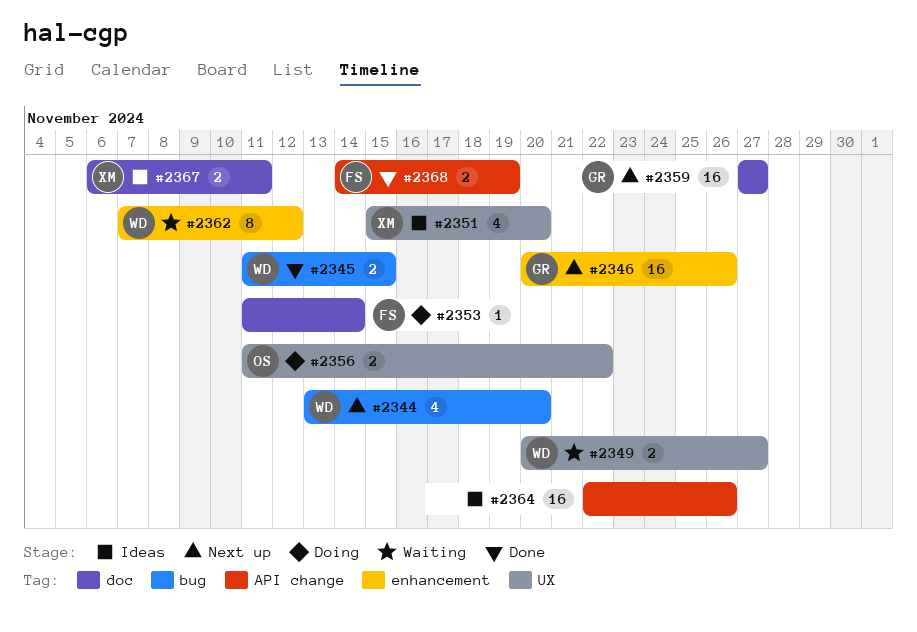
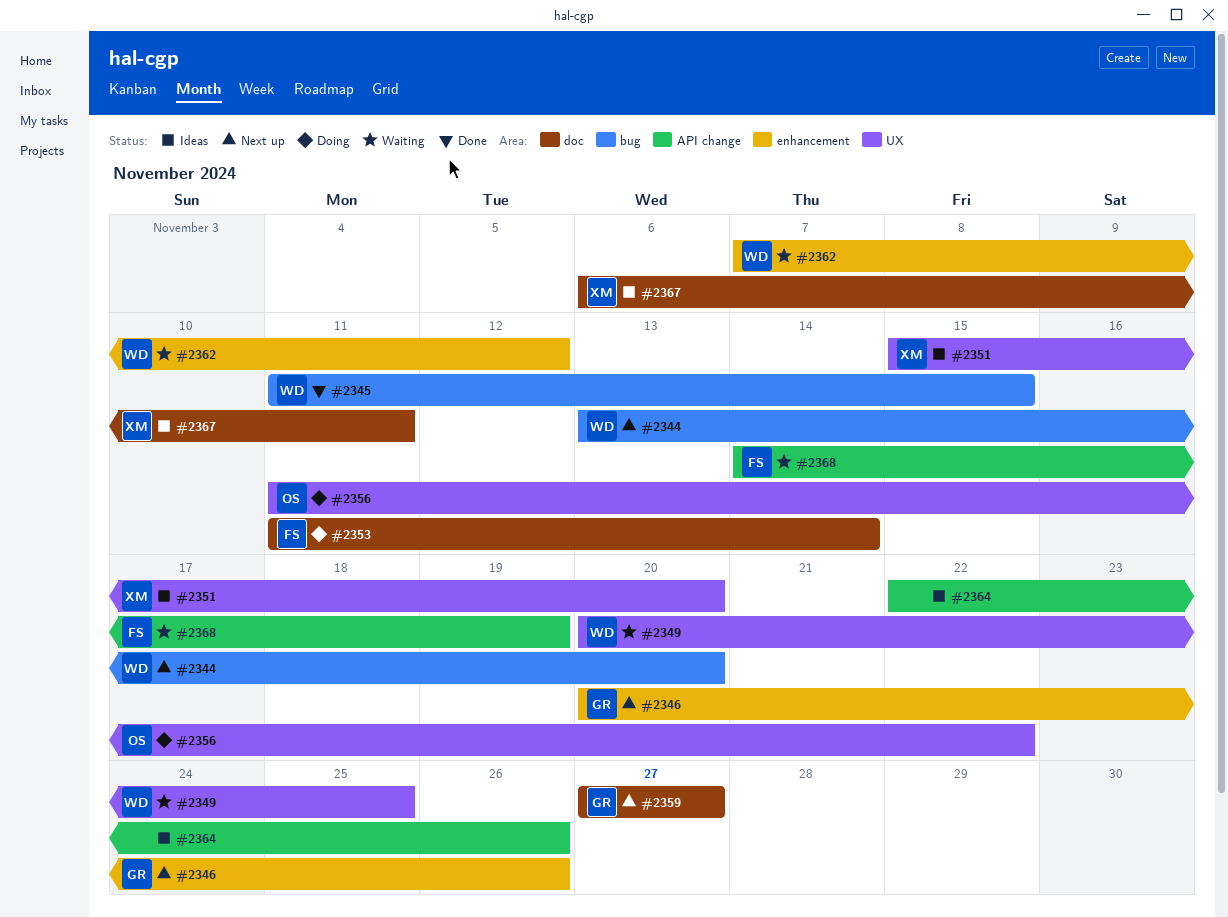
#2349, due: Nov 27 -> Nov 25
#2368, status: Done -> Waiting

